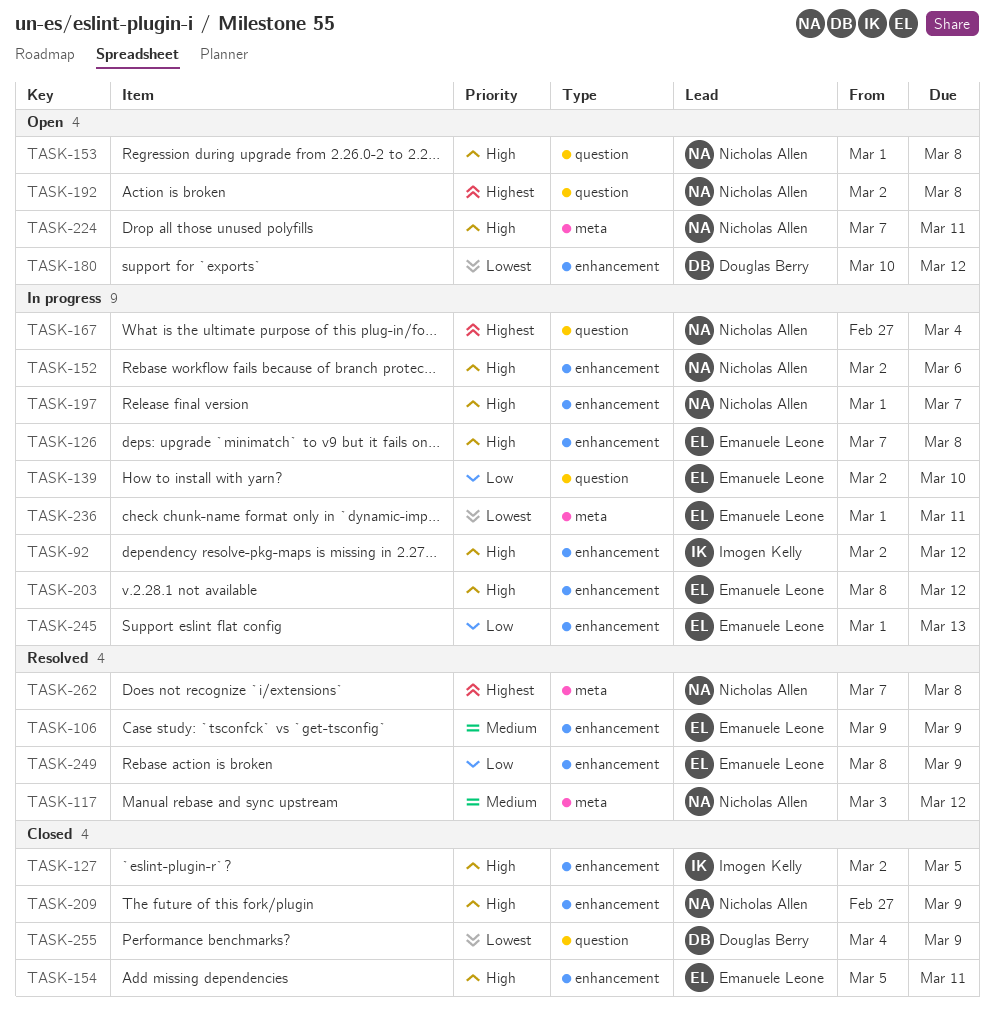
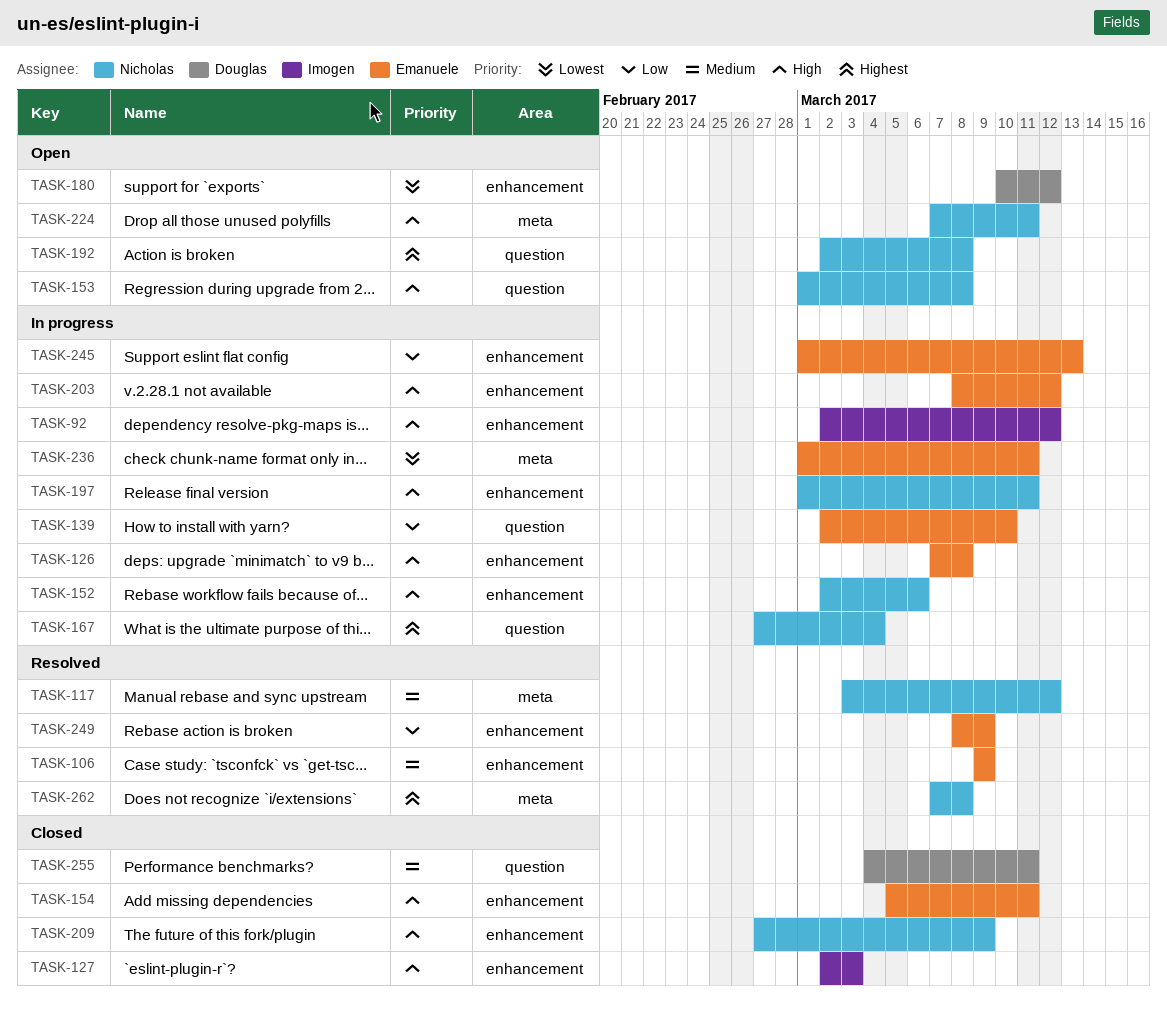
TASK-127, due: Mar 5 -> Mar 3
TASK-197, due: Mar 7 -> Mar 11
TASK-255, priority: Lowest -> Medium
TASK-255, due: Mar 9 -> Mar 11

